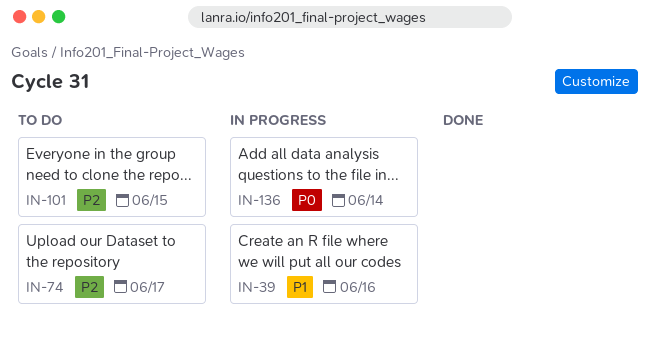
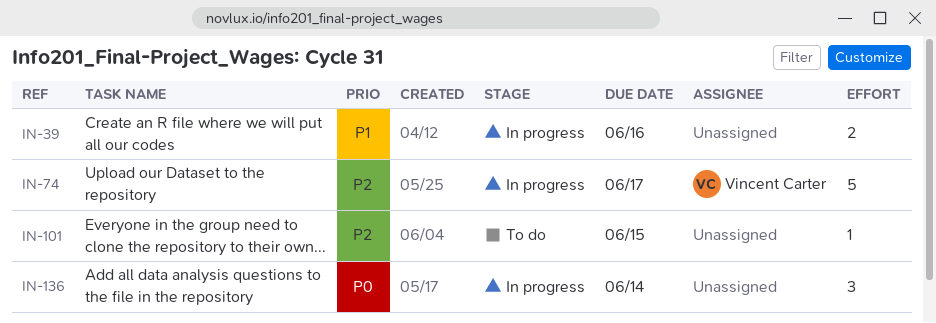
IN-74, status: To do -> In progress

